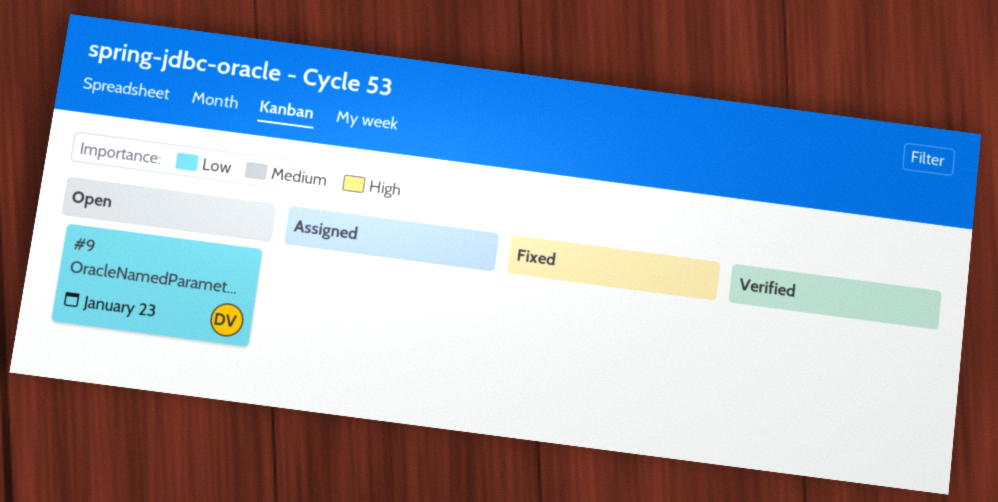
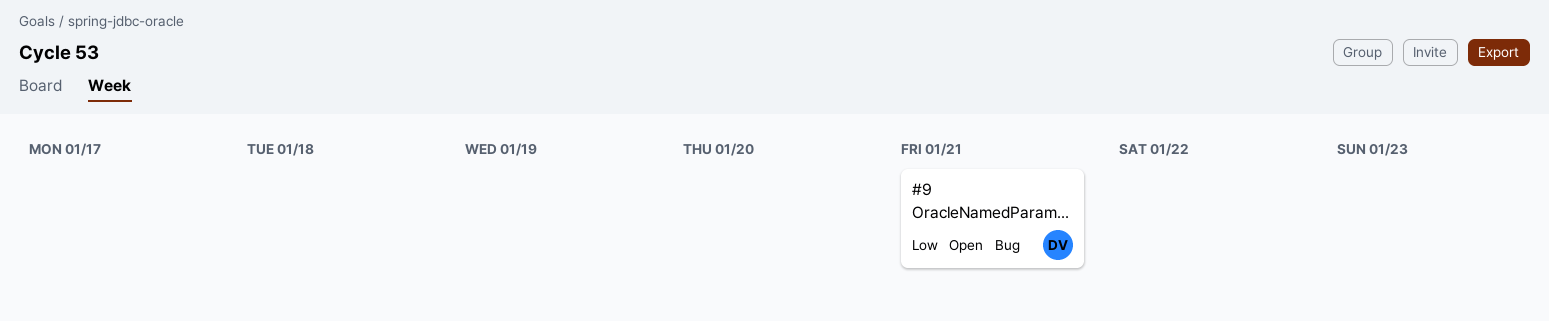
#9, due: Jan 23 -> Jan 21

